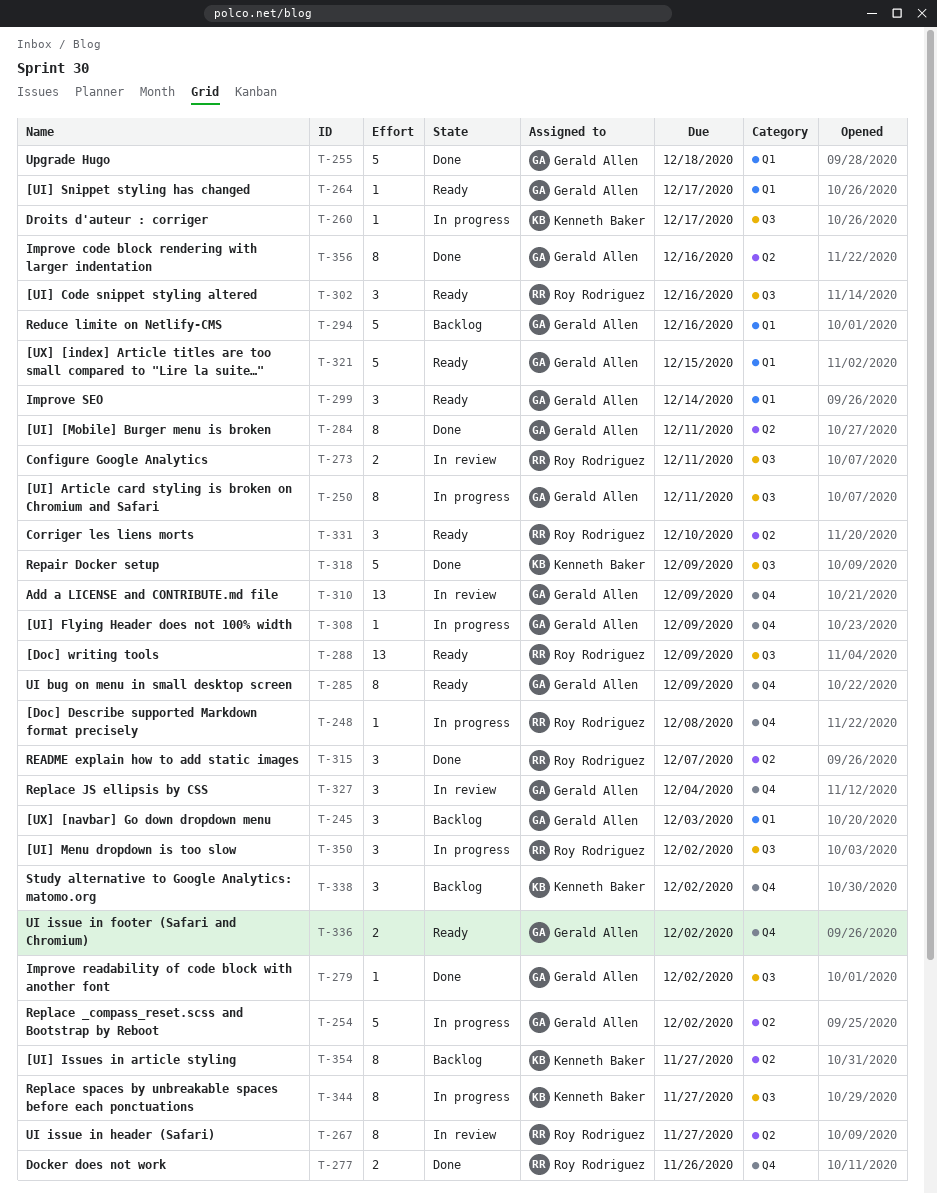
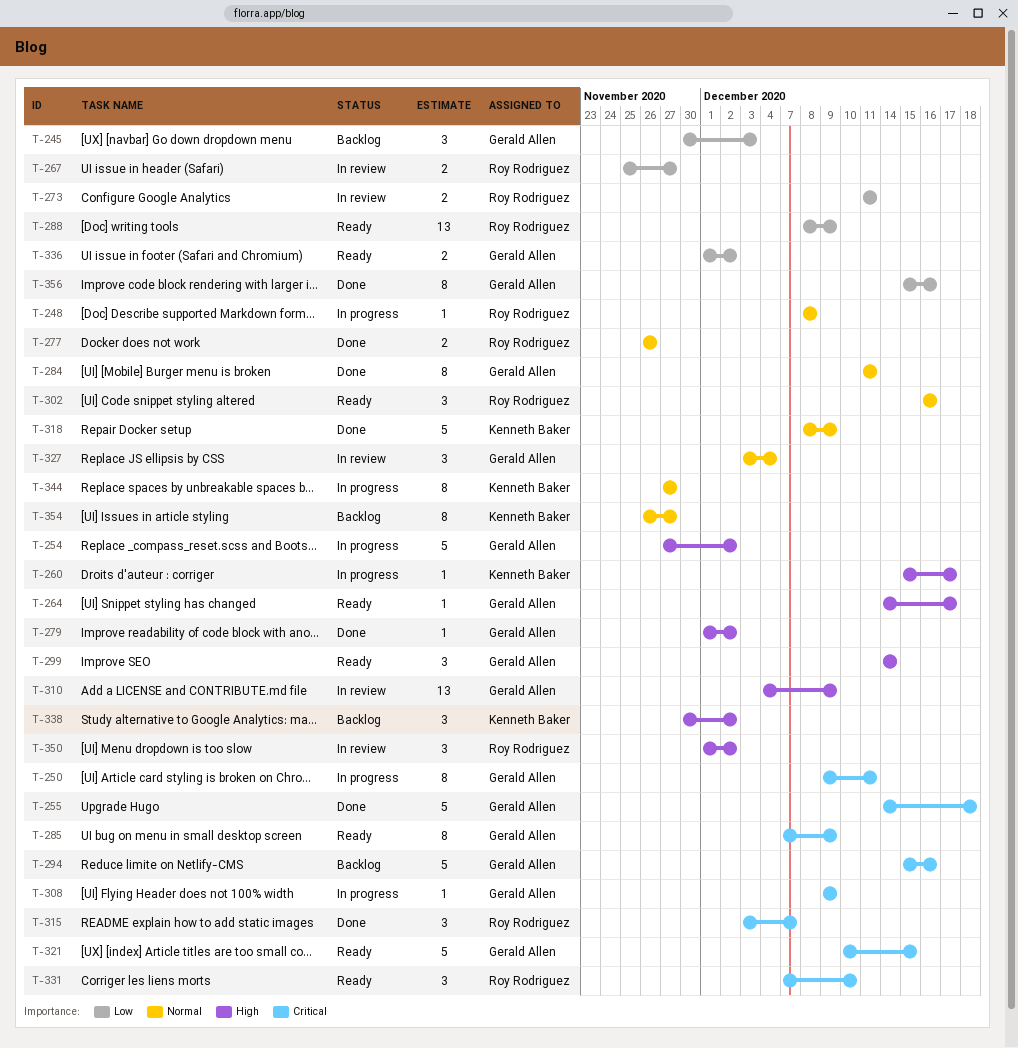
T-267, estimate: 8 -> 2
T-350, status: In progress -> In review

